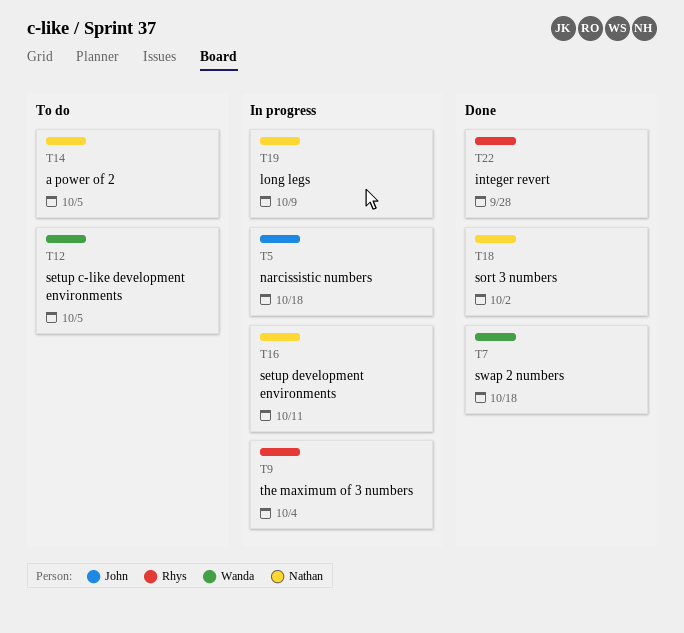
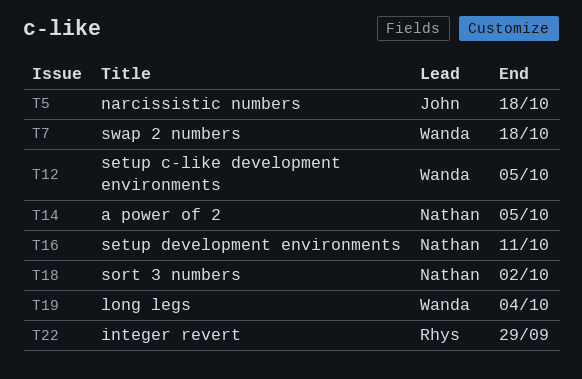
T9: present -> none
T19, owner: Nathan -> Wanda
T19, due: Oct 9 -> Oct 4
T22, due: Sep 28 -> Sep 29

